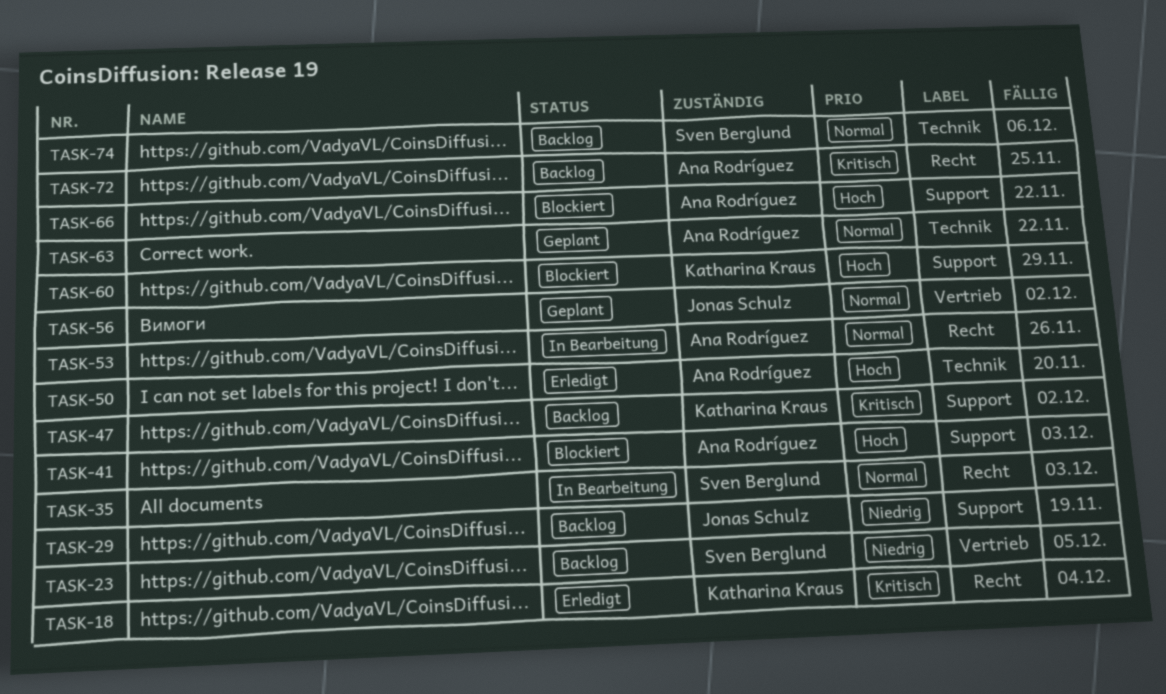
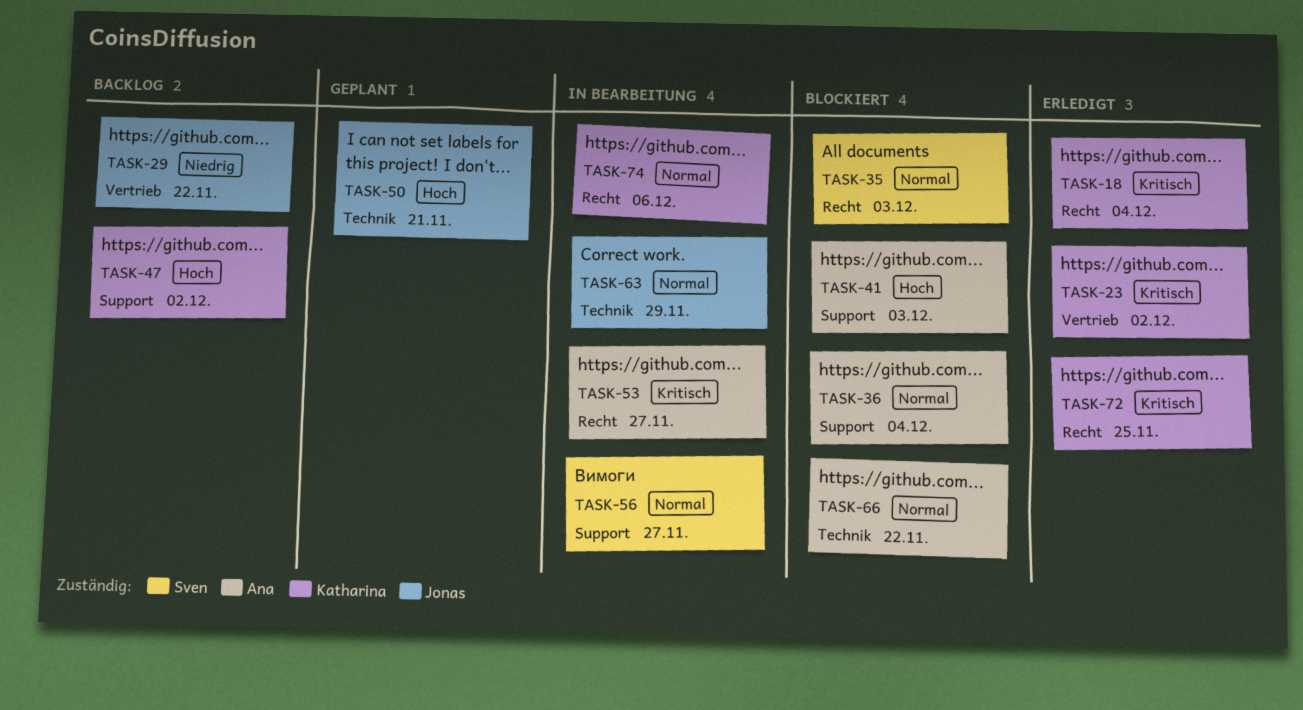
TASK-23, status: Backlog -> Erledigt
TASK-23, owner: Sven Berglund -> Katharina Kraus
TASK-23, priority: Niedrig -> Kritisch
TASK-23, due: Dec 5 -> Dec 2
TASK-29, label: Support -> Vertrieb
TASK-29, due: Nov 19 -> Nov 22
TASK-35, status: In Bearbeitung -> Blockiert
TASK-36: none -> present
TASK-47, priority: Kritisch -> Hoch
TASK-50, status: Erledigt -> Geplant
TASK-50, owner: Ana Rodríguez -> Jonas Schulz
TASK-50, due: Nov 20 -> Nov 21
TASK-53, priority: Normal -> Kritisch
TASK-53, due: Nov 26 -> Nov 27
TASK-56, status: Geplant -> In Bearbeitung
TASK-56, owner: Jonas Schulz -> Sven Berglund
TASK-56, label: Vertrieb -> Support
TASK-56, due: Dec 2 -> Nov 27
TASK-60: present -> none
TASK-63, status: Geplant -> In Bearbeitung
TASK-63, owner: Ana Rodríguez -> Jonas Schulz
TASK-63, due: Nov 22 -> Nov 29
TASK-66, priority: Hoch -> Normal
TASK-66, label: Support -> Technik
TASK-72, status: Backlog -> Erledigt
TASK-72, owner: Ana Rodríguez -> Katharina Kraus
TASK-74, status: Backlog -> In Bearbeitung
TASK-74, owner: Sven Berglund -> Katharina Kraus
TASK-74, label: Technik -> Recht

